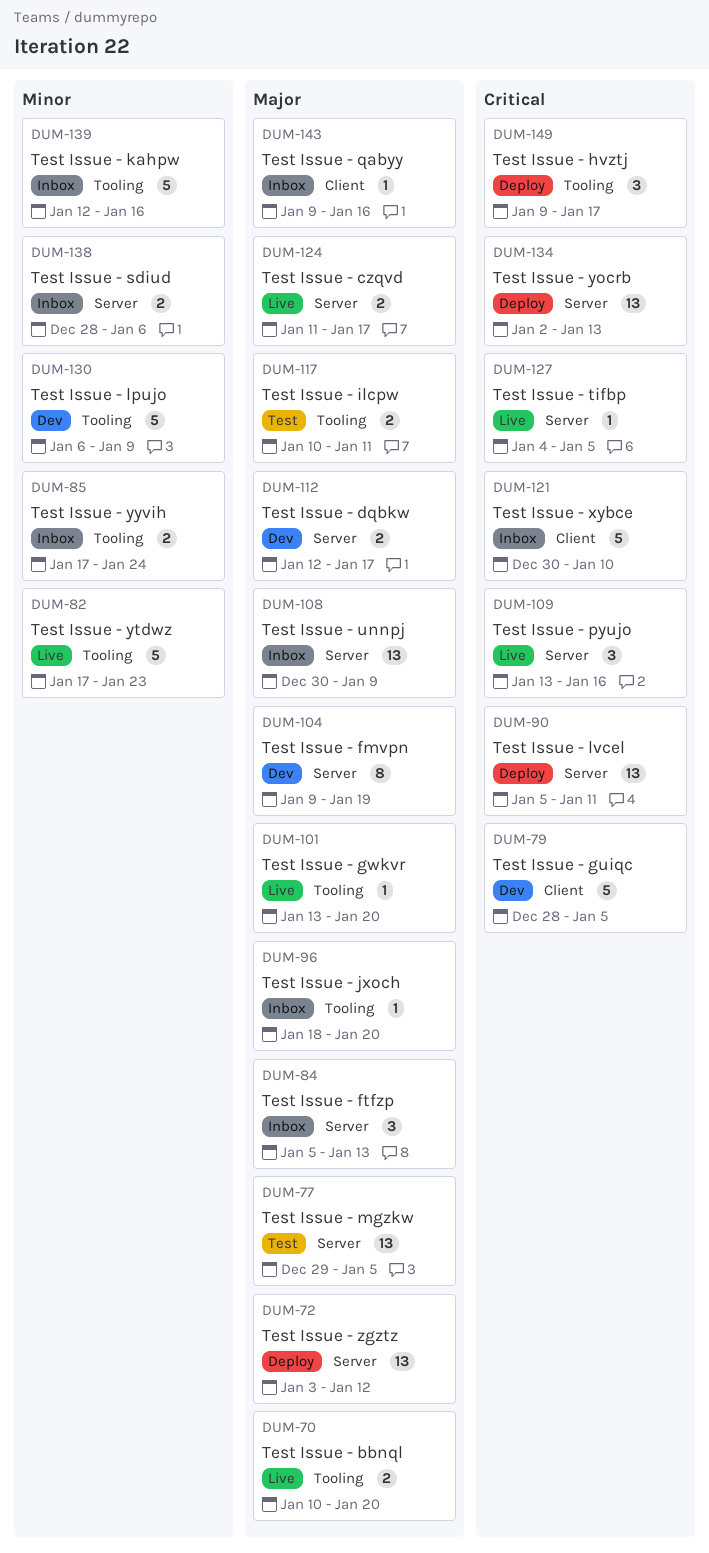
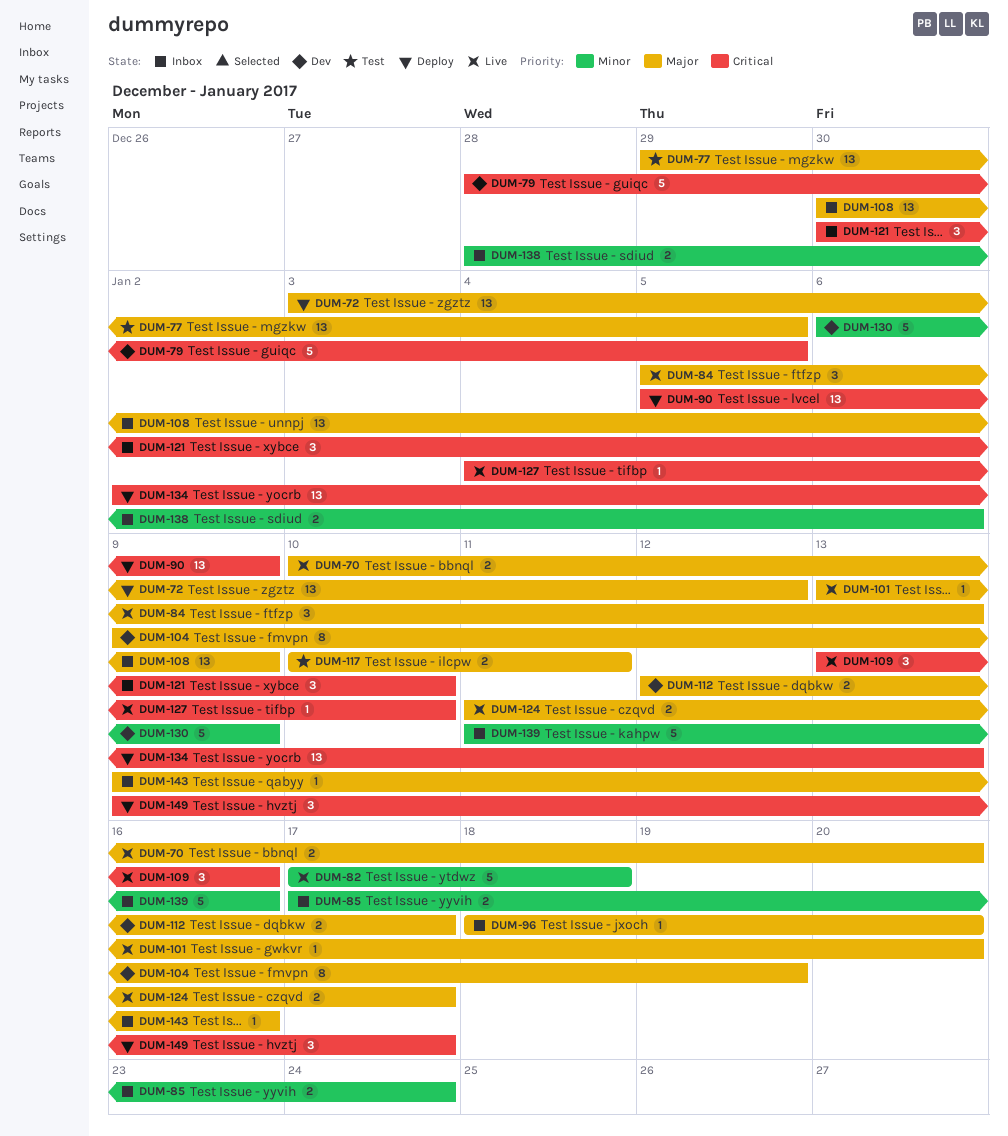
DUM-82, due: Jan 23 -> Jan 18
DUM-84, status: Inbox -> Live
DUM-90, due: Jan 11 -> Jan 9
DUM-121, estimate: 5 -> 3
DUM-127, due: Jan 5 -> Jan 10
DUM-139, start: Jan 12 -> Jan 11

